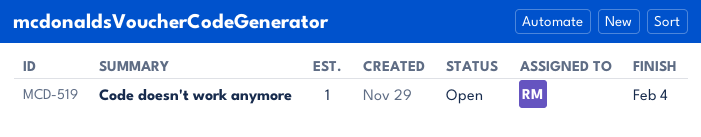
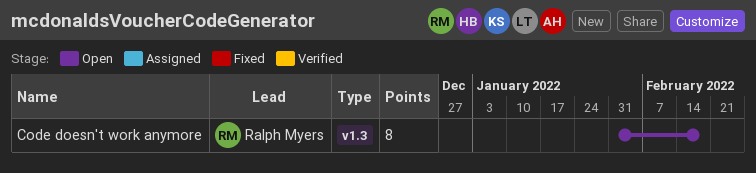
Code doesn't work anymore, estimate: 1 -> 8
Code doesn't work anymore, due: Feb 4 -> Feb 18

